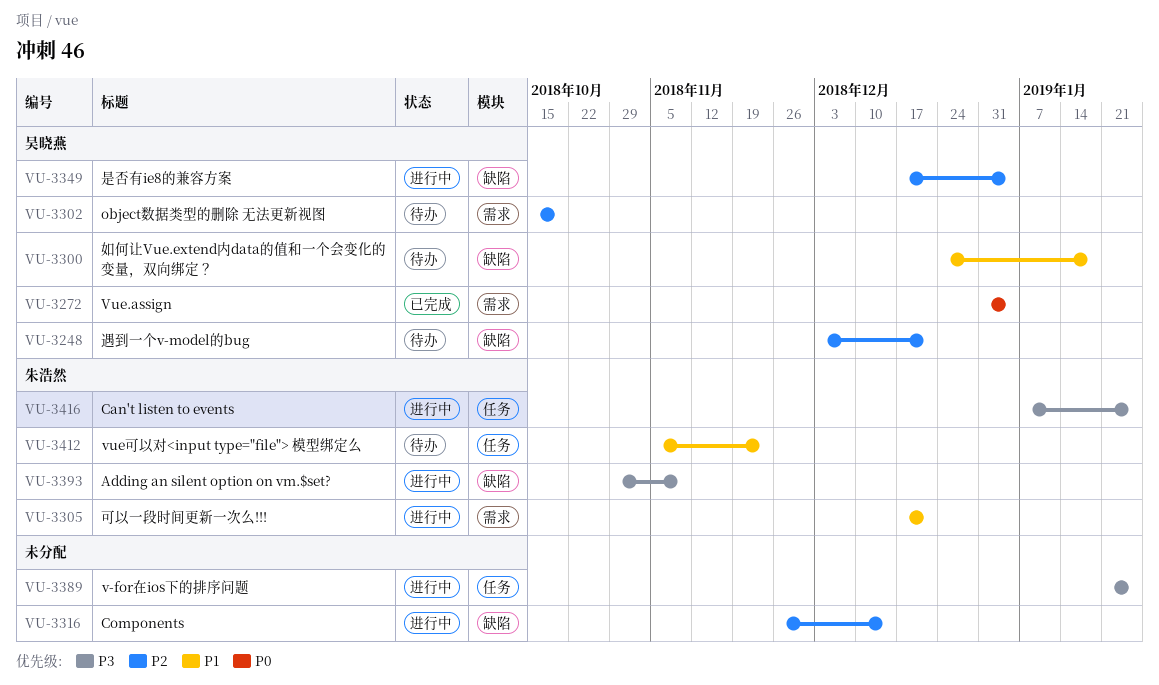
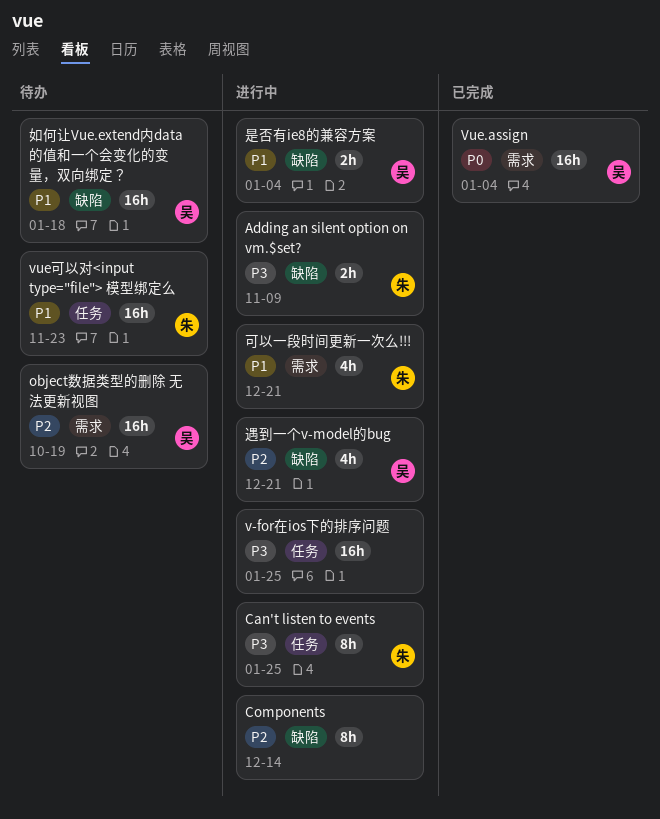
是否有ie8的兼容方案, priority: P2 -> P1
遇到一个v-model的bug, status: 待办 -> 进行中

